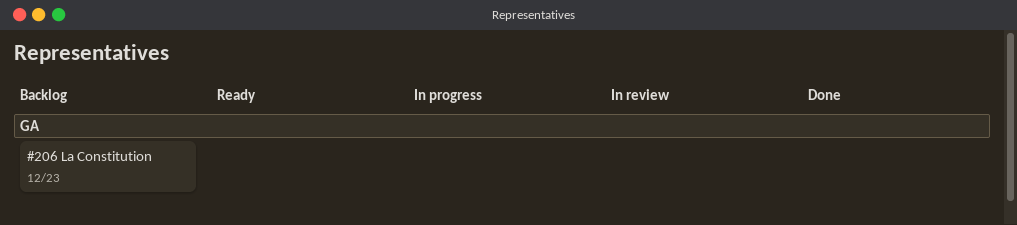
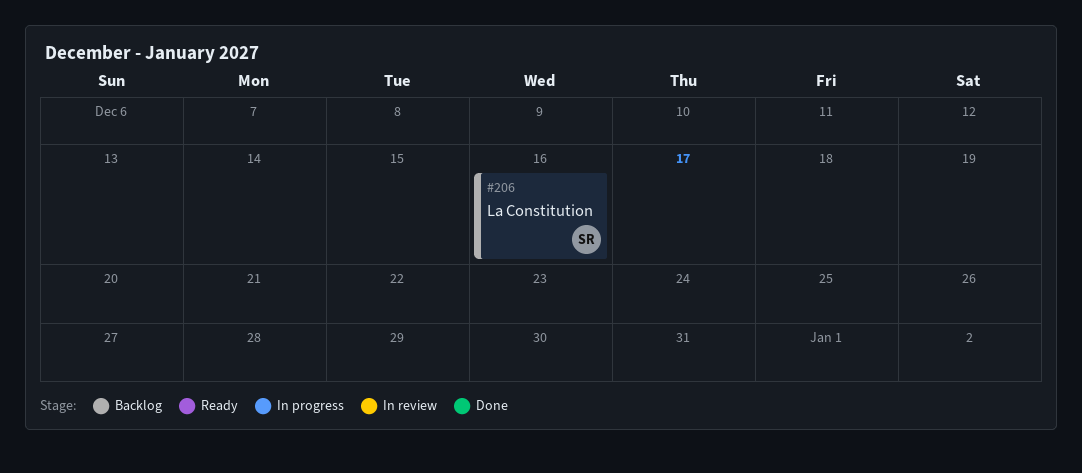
#206, due: Dec 23 -> Dec 16

